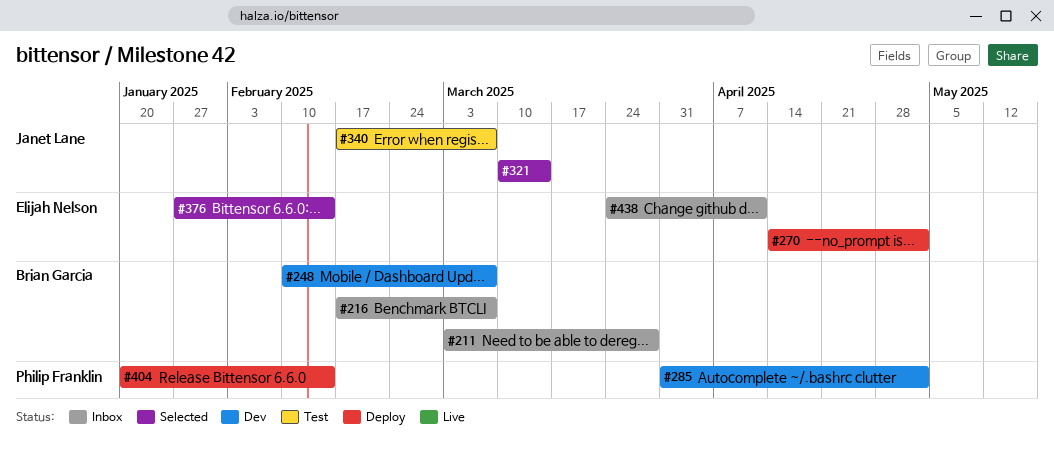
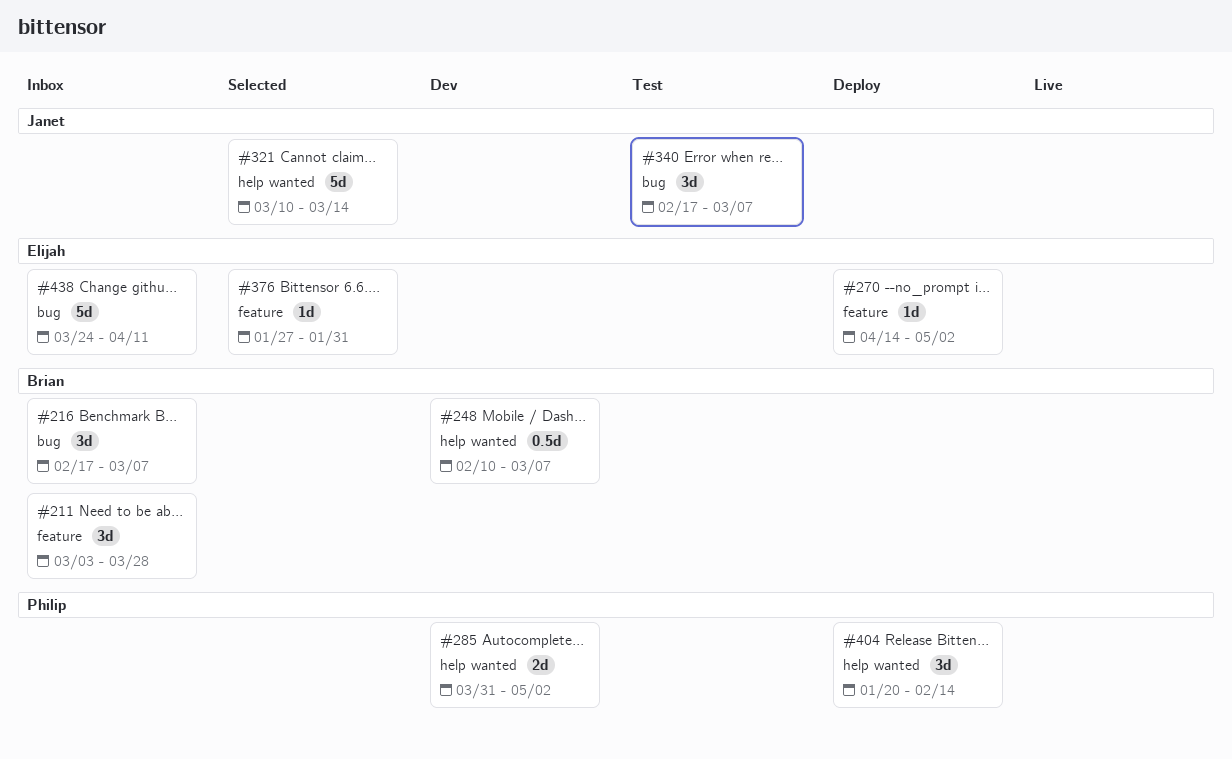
#376, due: Feb 14 -> Jan 31

